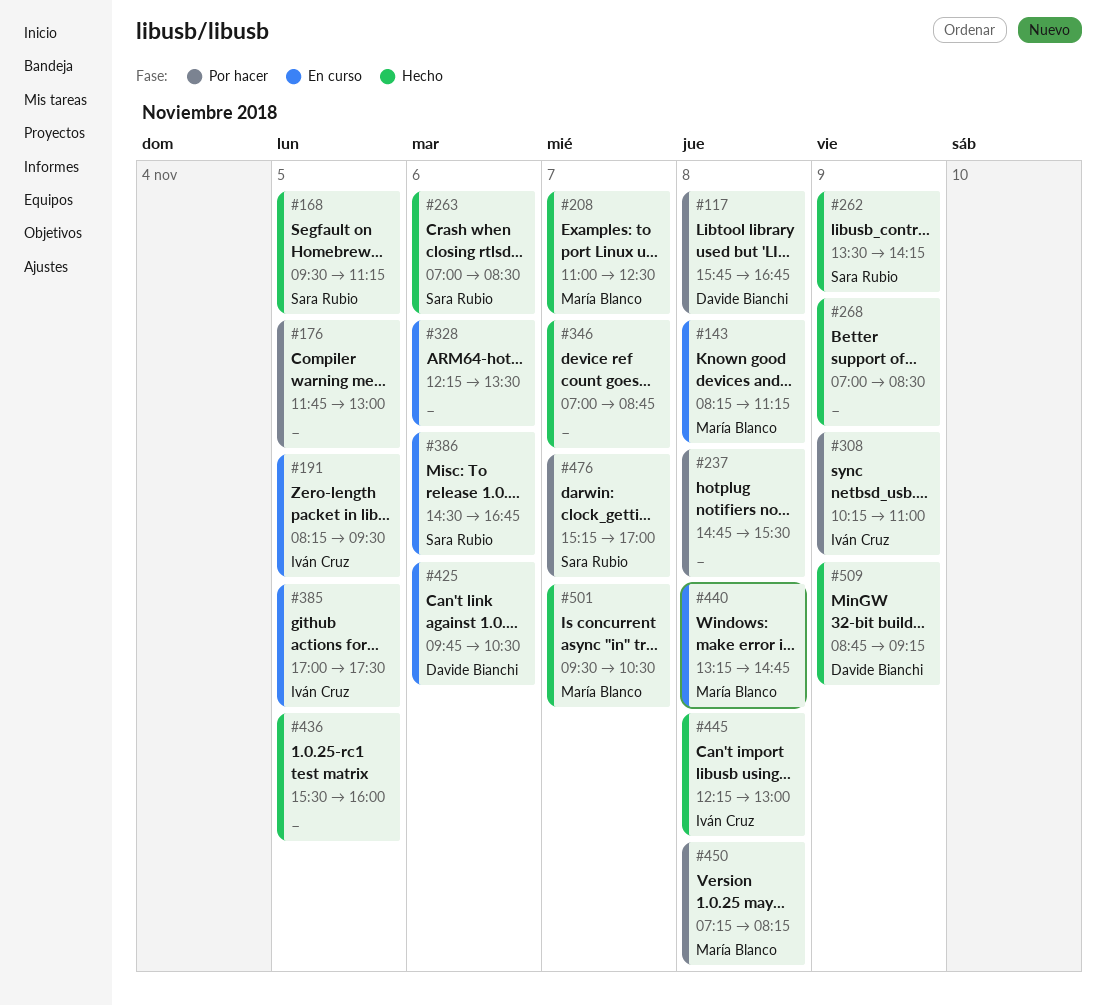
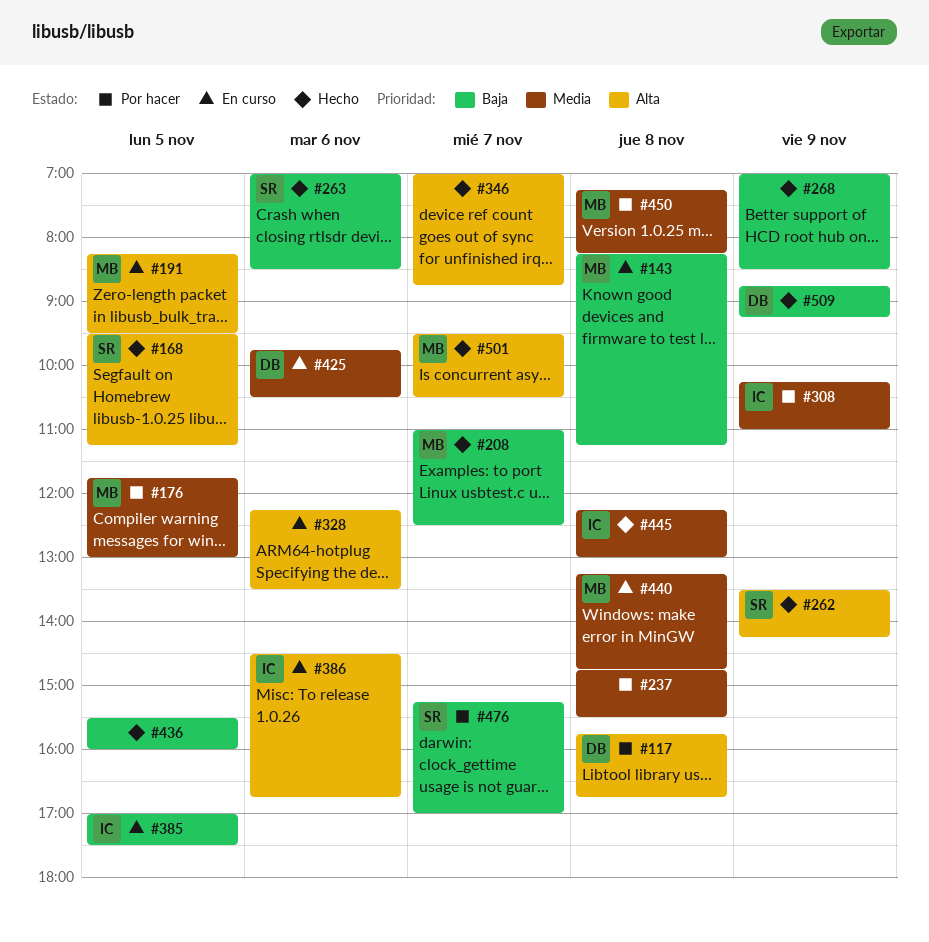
#176, owner: none -> María Blanco
#191, owner: Iván Cruz -> María Blanco
#386, owner: Sara Rubio -> Iván Cruz

